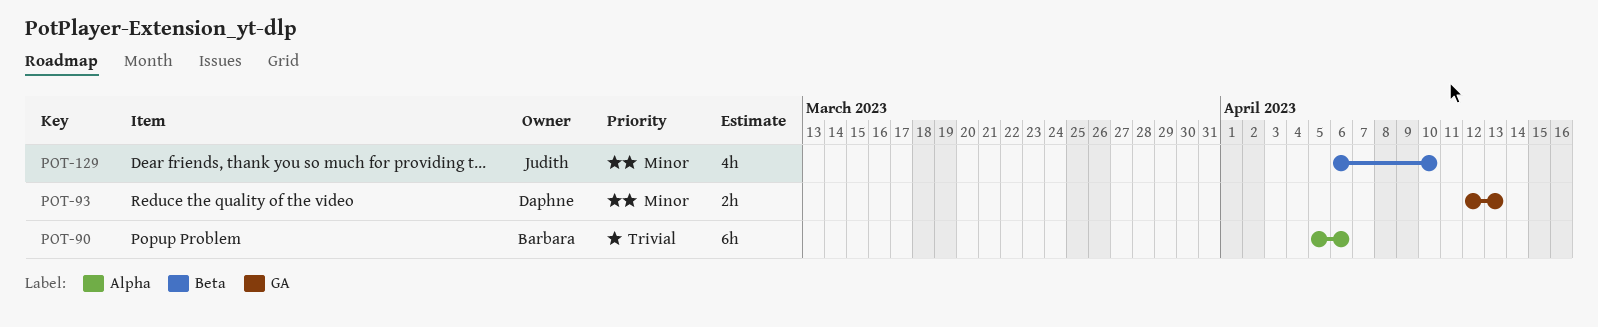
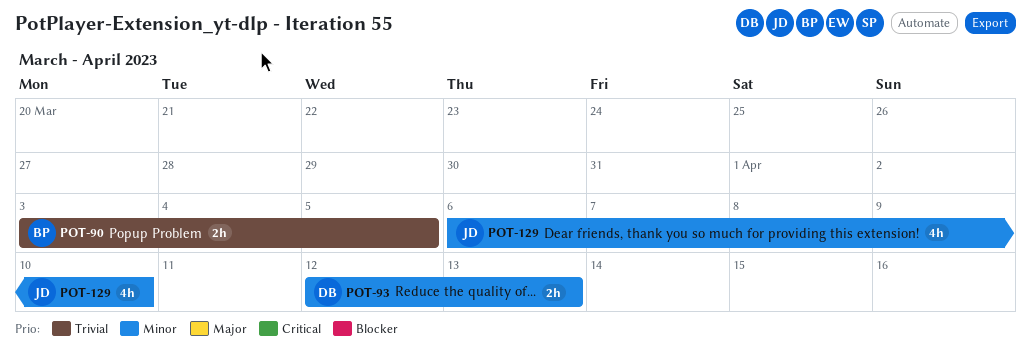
POT-90, estimate: 6h -> 2h
POT-90, start: Apr 5 -> Apr 3
POT-90, due: Apr 6 -> Apr 5

